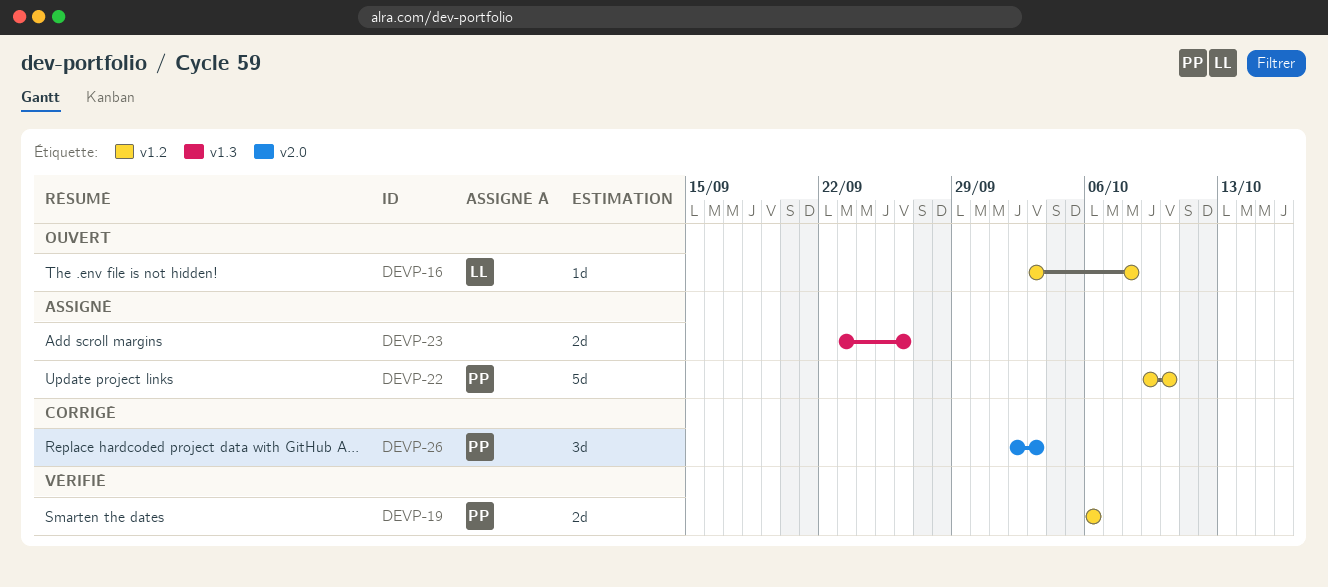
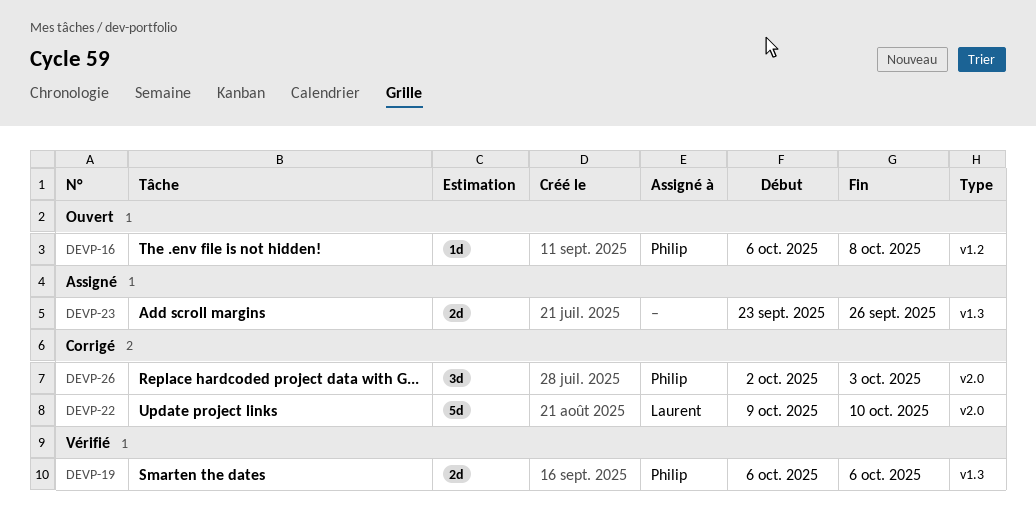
DEVP-16, owner: Laurent -> Philip
DEVP-16, start: Oct 3 -> Oct 6
DEVP-19, label: v1.2 -> v1.3
DEVP-22, status: Assigné -> Corrigé
DEVP-22, owner: Philip -> Laurent
DEVP-22, label: v1.2 -> v2.0

